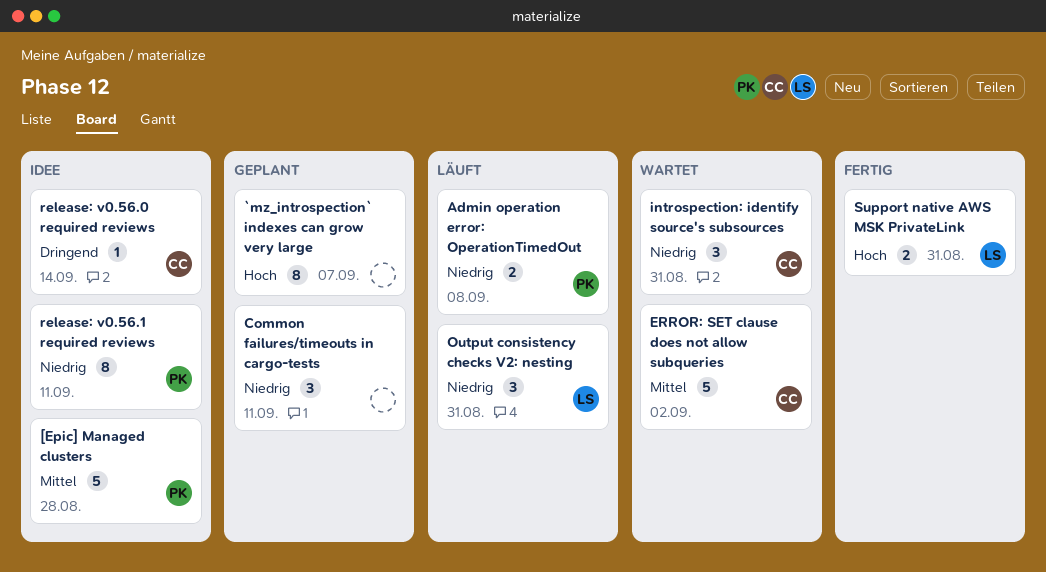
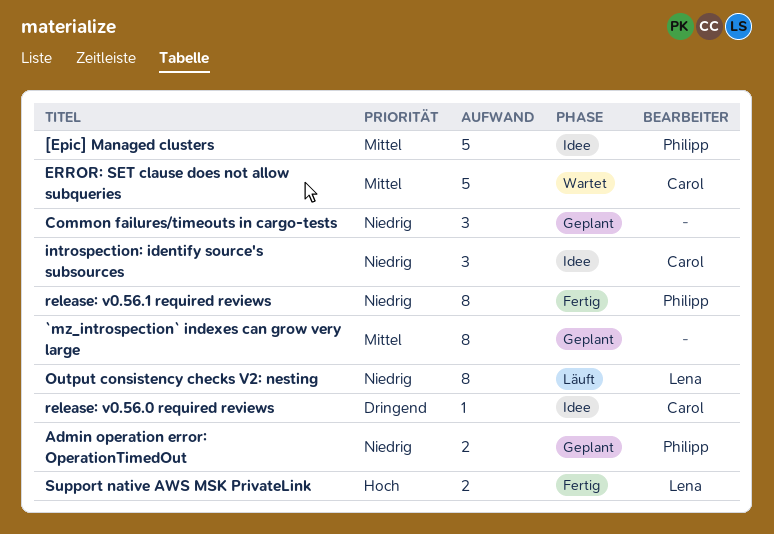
`mz_introspection` indexes can grow very large, priority: Hoch -> Mittel
Admin operation error: OperationTimedOut, status: Läuft -> Geplant
introspection: identify source's subsources, status: Wartet -> Idee
Output consistency checks V2: nesting, estimate: 3 -> 8
release: v0.56.1 required reviews, status: Idee -> Fertig

